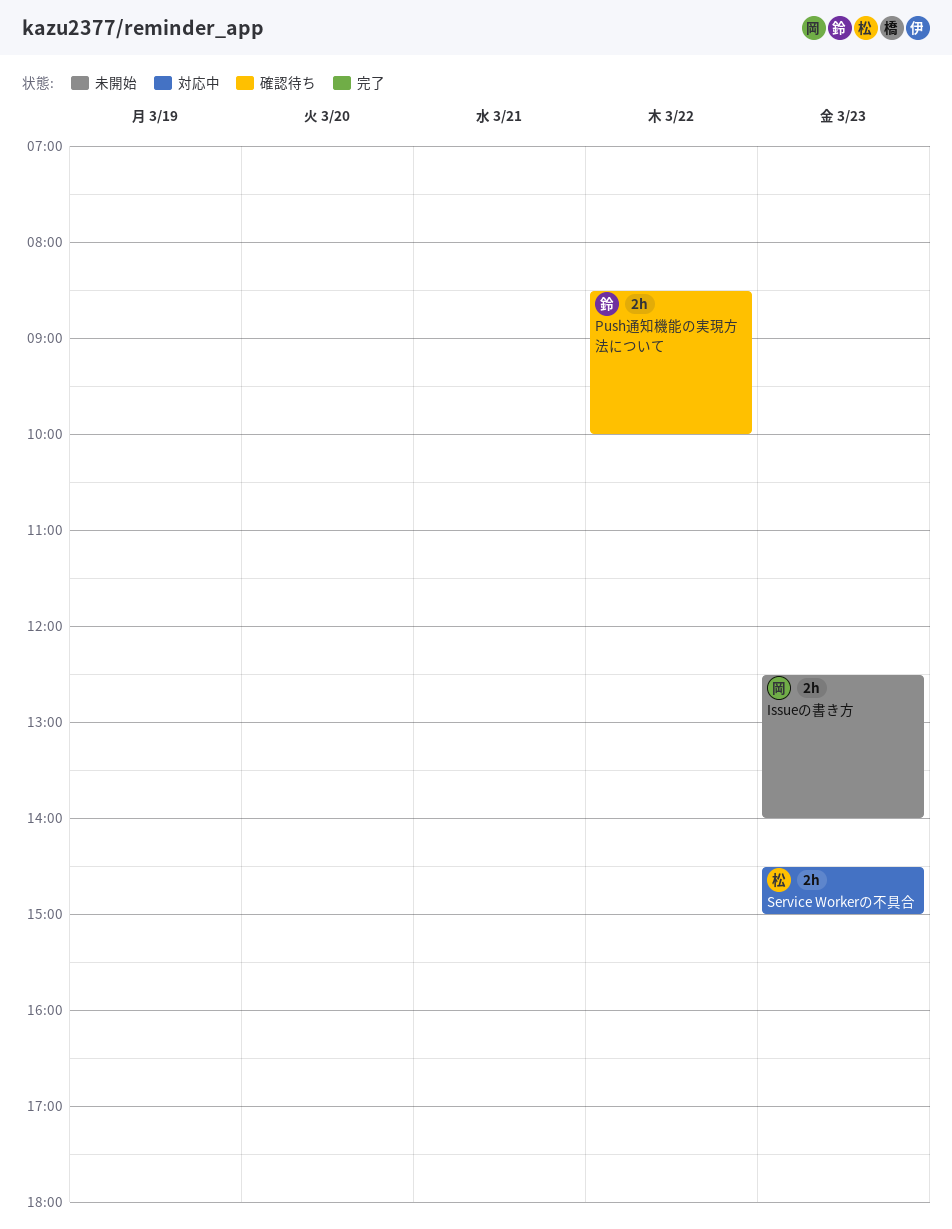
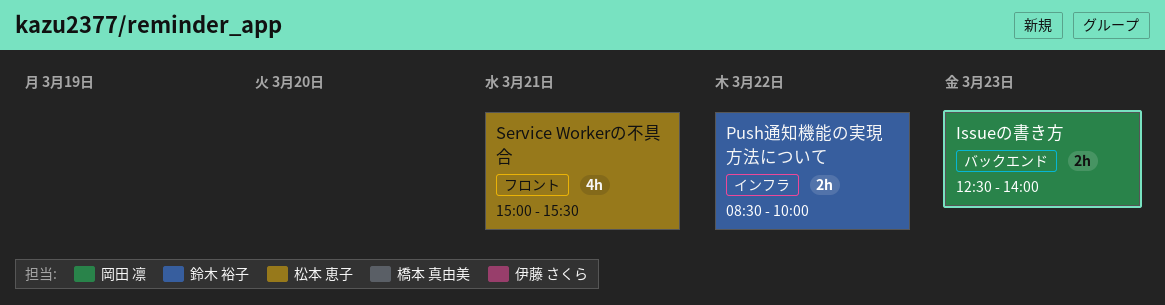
Service Workerの不具合, estimate: 2h -> 4h
Service Workerの不具合, day: Mar 23 -> Mar 21
Service Workerの不具合, begins: 14:30 -> 15:00
Service Workerの不具合, ends: 15:00 -> 15:30

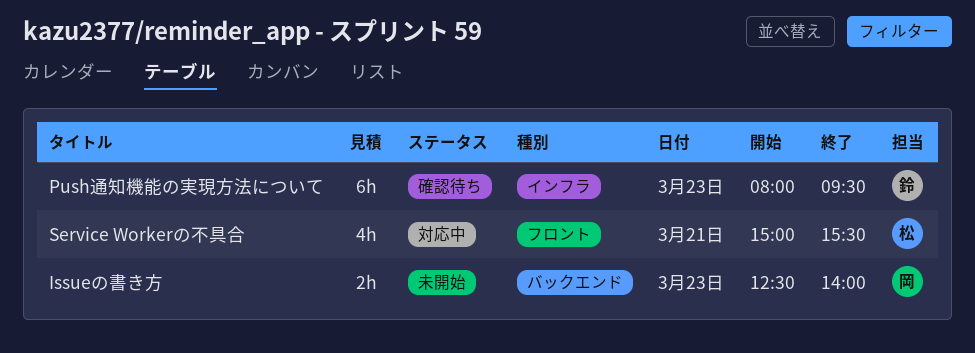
Push通知機能の実現方法について, estimate: 2h -> 6h
Push通知機能の実現方法について, day: Mar 22 -> Mar 23
Push通知機能の実現方法について, begins: 08:30 -> 08:00
Push通知機能の実現方法について, ends: 10:00 -> 09:30

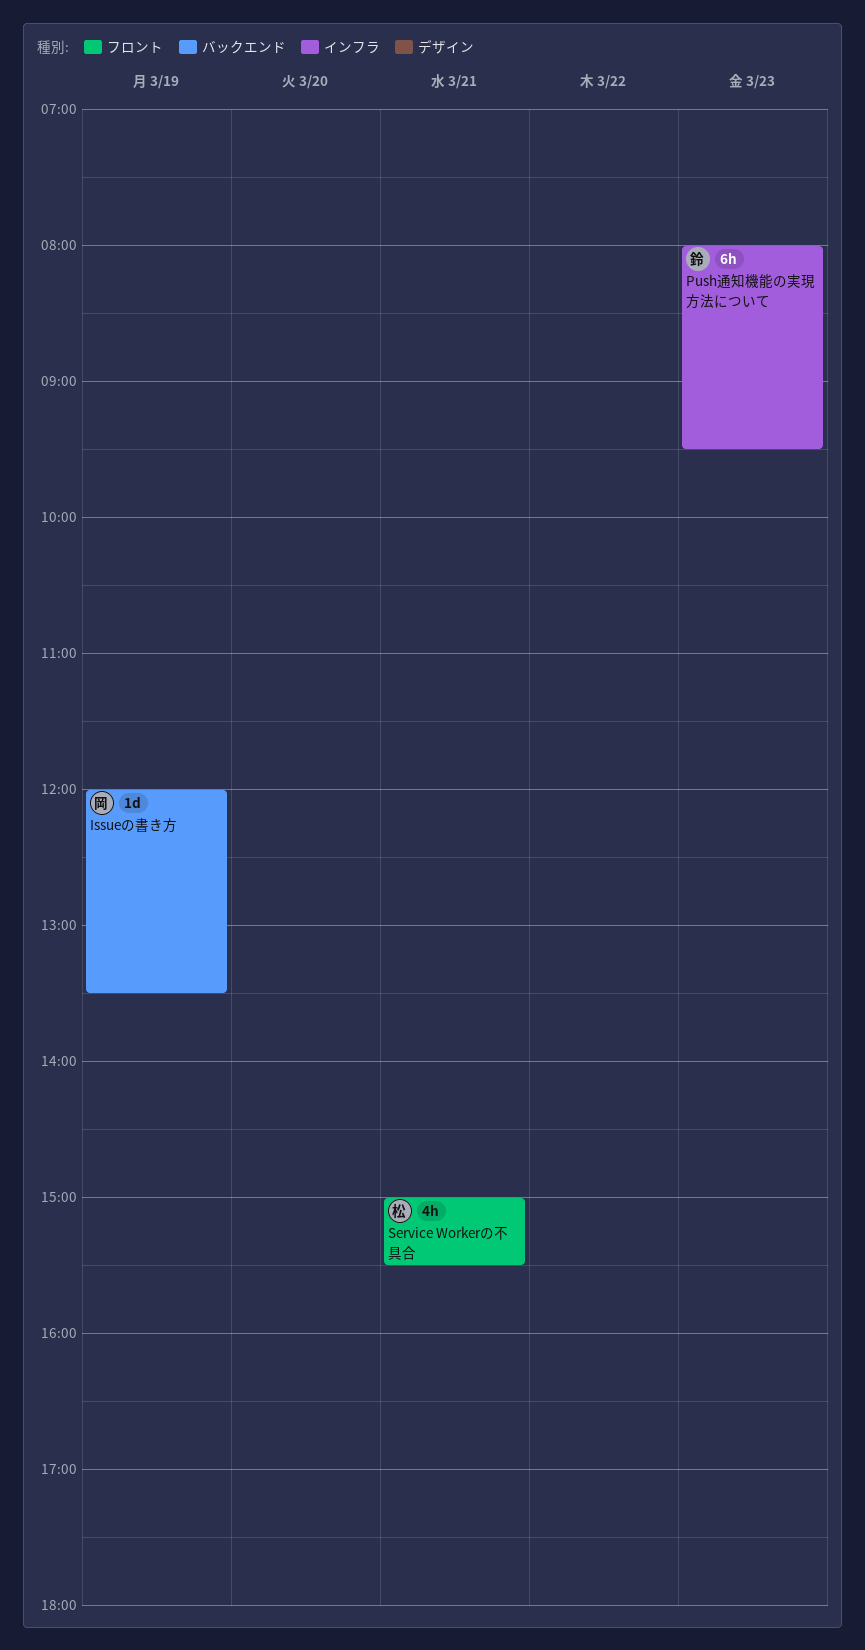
Issueの書き方, estimate: 2h -> 1d
Issueの書き方, day: Mar 23 -> Mar 19
Issueの書き方, begins: 12:30 -> 12:00
Issueの書き方, ends: 14:00 -> 13:30

